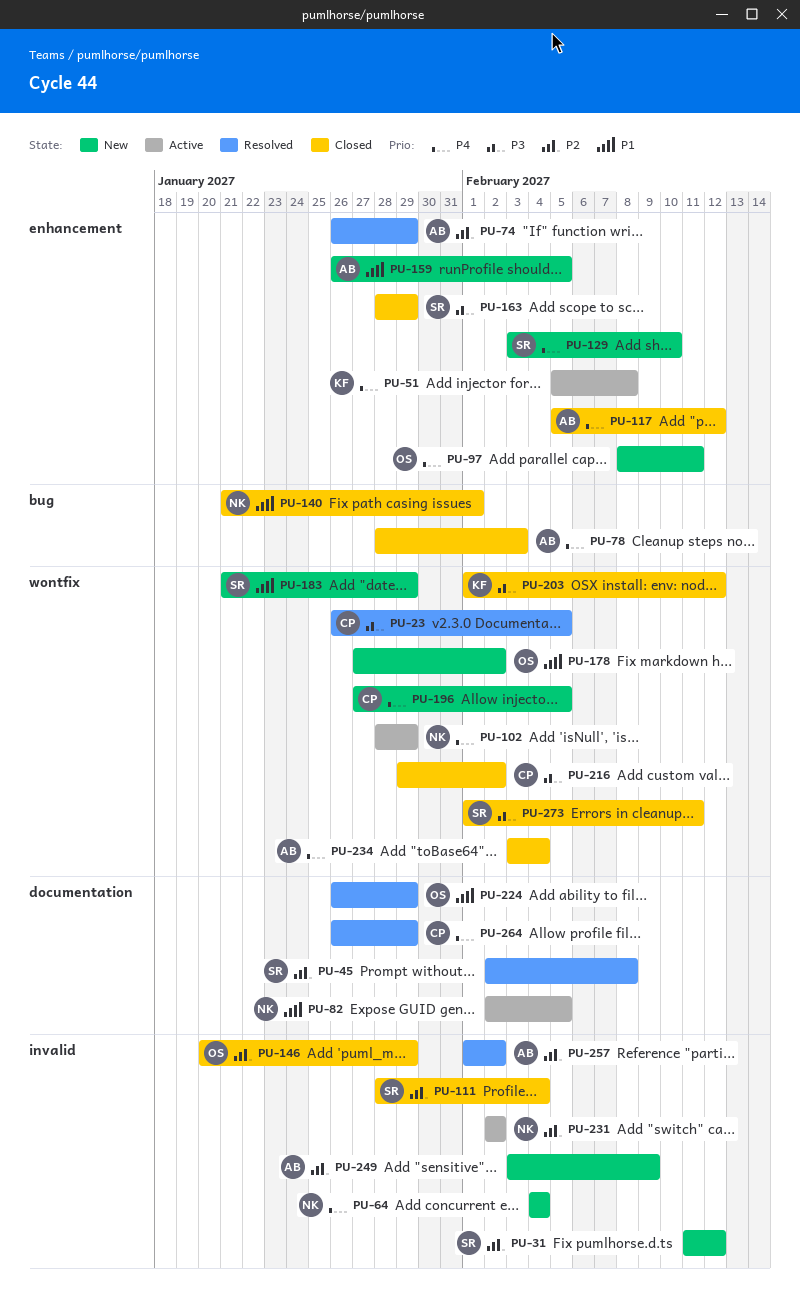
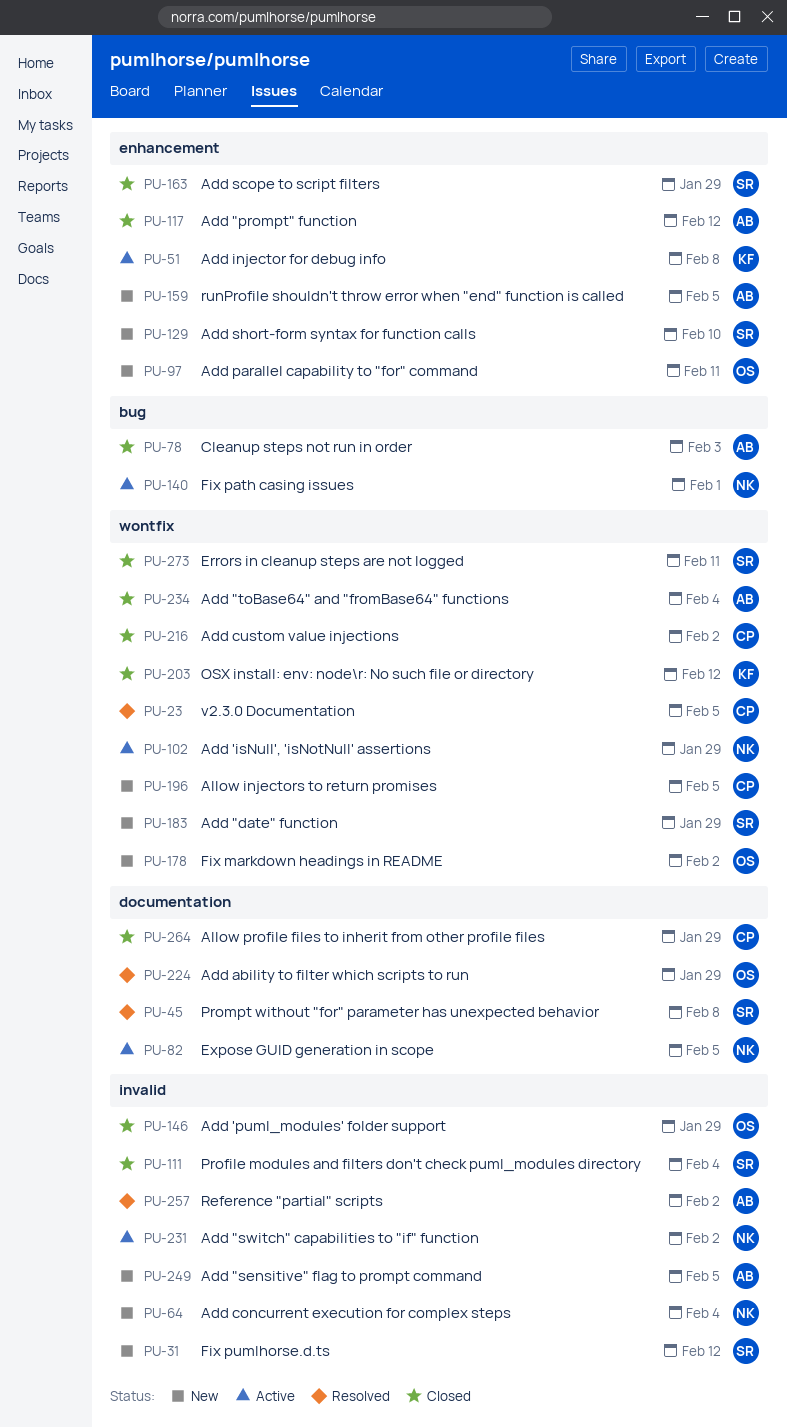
PU-74: present -> none
PU-140, status: Closed -> Active
PU-249, due: Feb 9 -> Feb 5
PU-264, status: Resolved -> Closed

